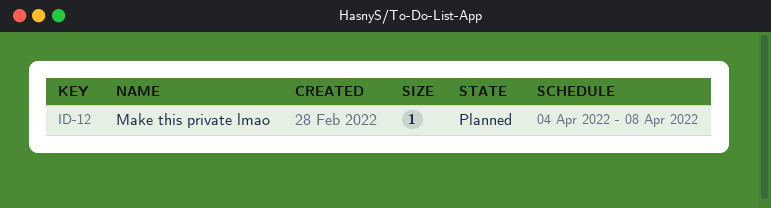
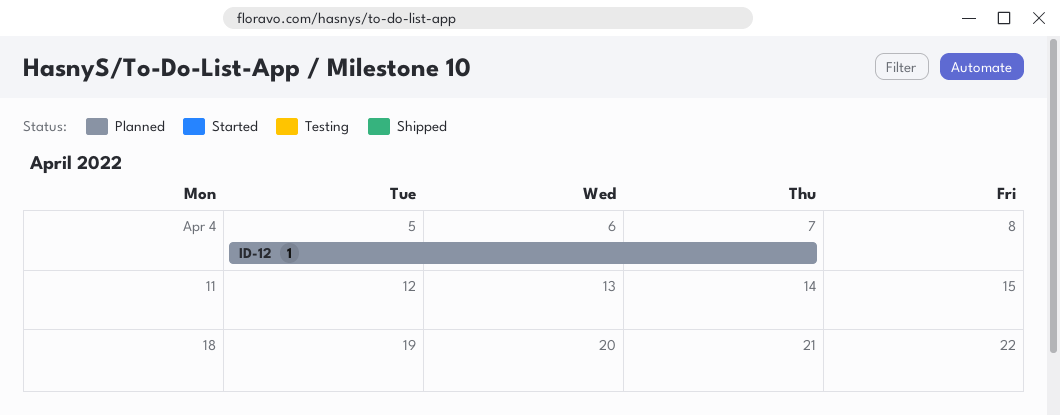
ID-12, start: Apr 4 -> Apr 5
ID-12, due: Apr 8 -> Apr 7

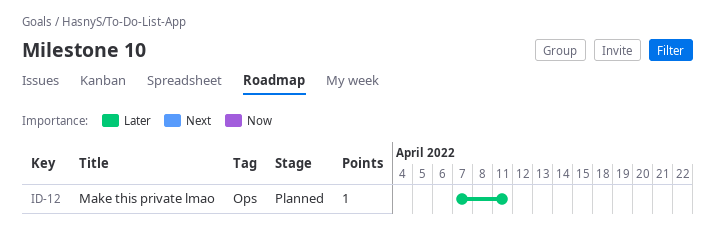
ID-12, start: Apr 5 -> Apr 7
ID-12, due: Apr 7 -> Apr 11

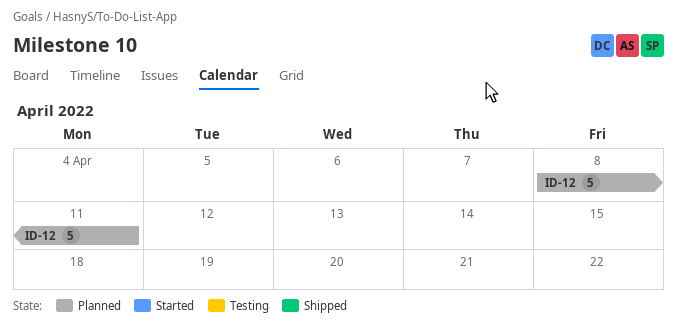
ID-12, estimate: 1 -> 5
ID-12, start: Apr 7 -> Apr 8

